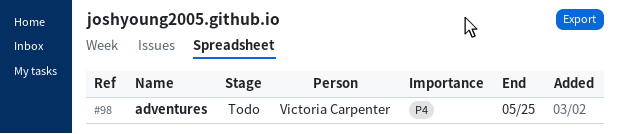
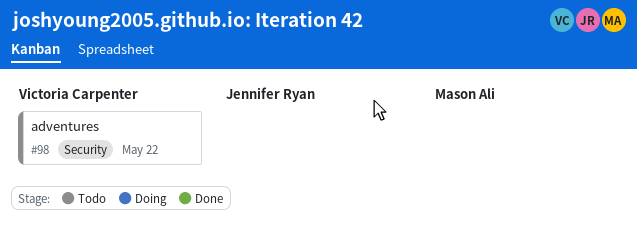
#98, due: May 25 -> May 22

